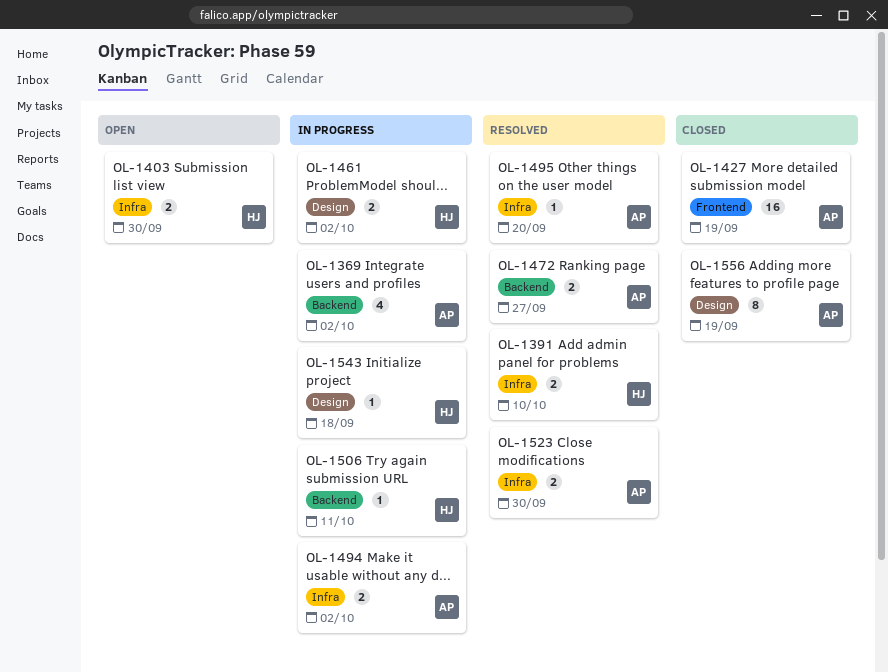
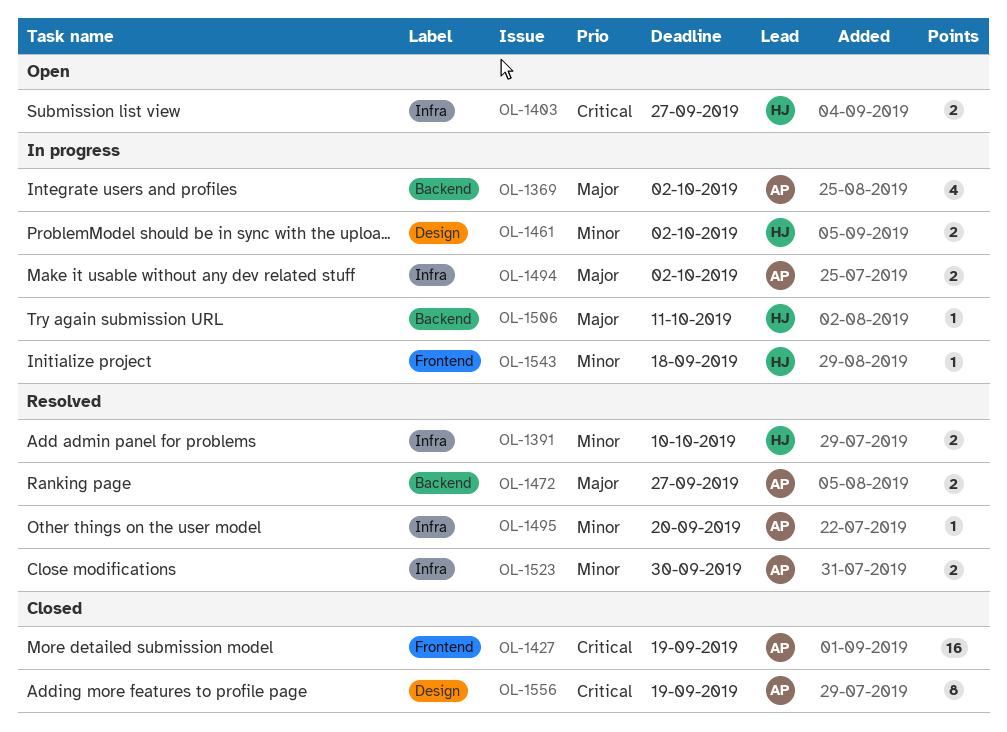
OL-1403, due: Sep 30 -> Sep 27
OL-1543, label: Design -> Frontend

